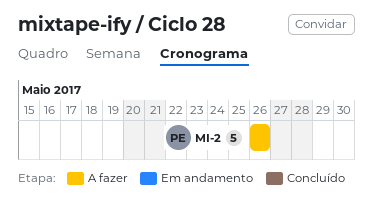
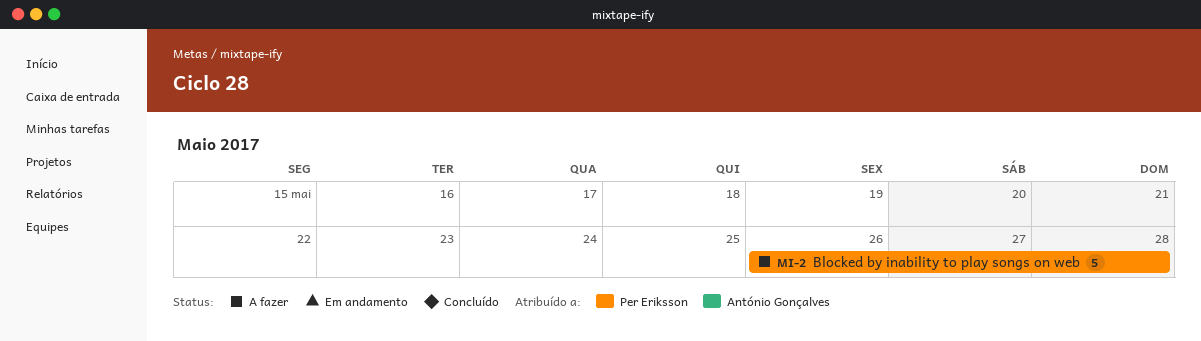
MI-2, due: May 26 -> May 28

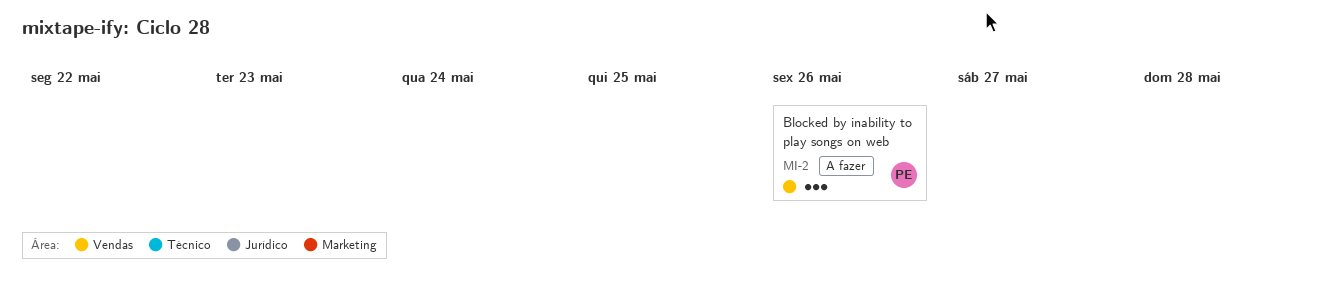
MI-2, estimate: 5 -> 3
MI-2, due: May 28 -> May 26

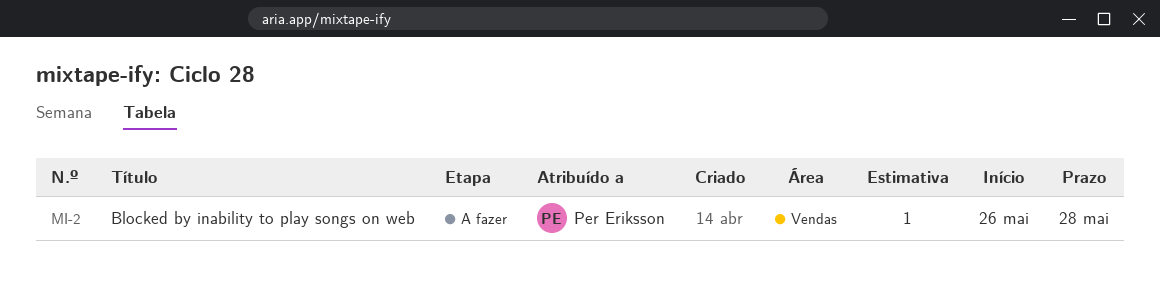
MI-2, estimate: 3 -> 1
MI-2, due: May 26 -> May 28

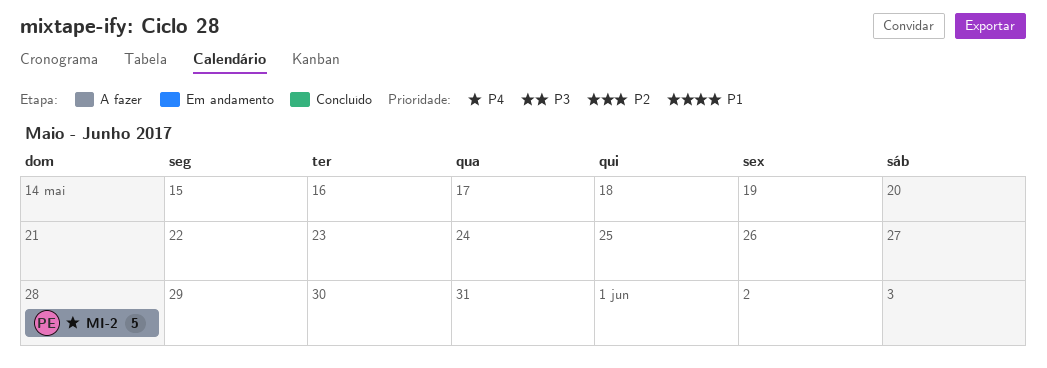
MI-2, estimate: 1 -> 5
MI-2, start: May 26 -> May 28

